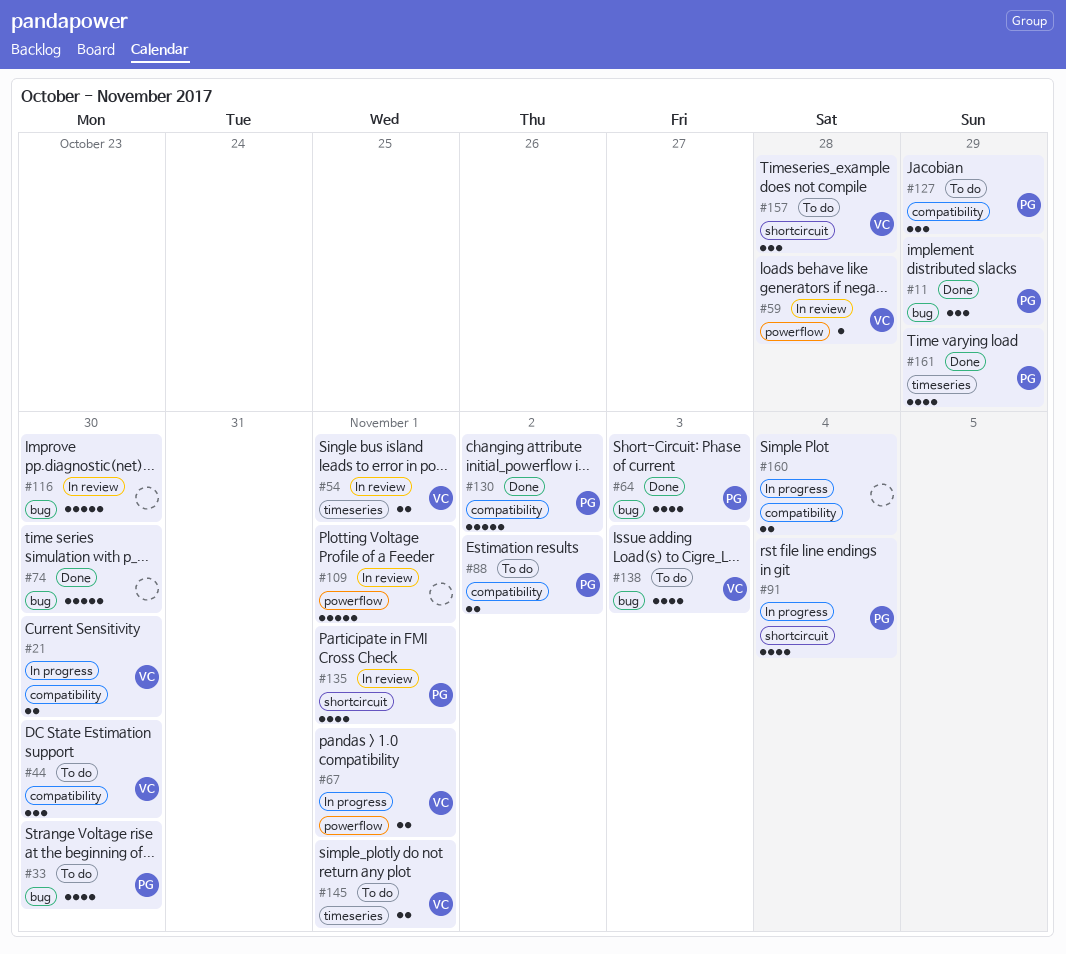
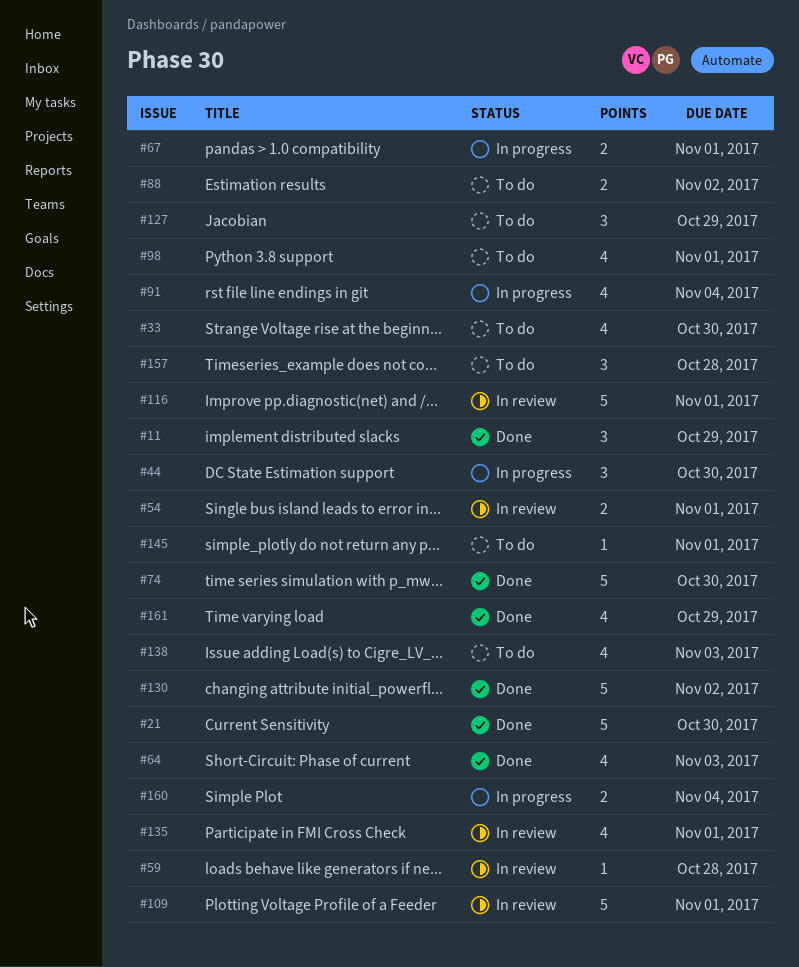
#21, status: In progress -> Done
#21, estimate: 2 -> 5
#44, status: To do -> In progress
#98: none -> present
#116, due: Oct 30 -> Nov 1
#145, estimate: 2 -> 1

